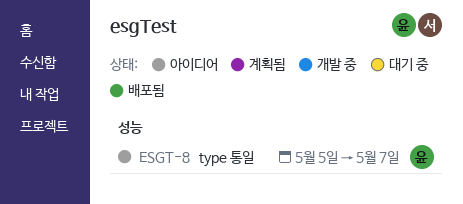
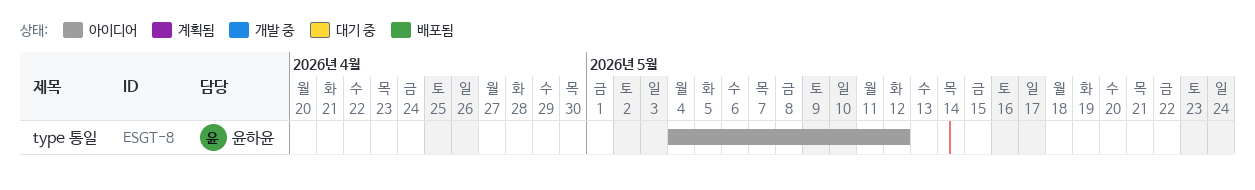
ESGT-8, start: May 5 -> May 4
ESGT-8, due: May 7 -> May 12

